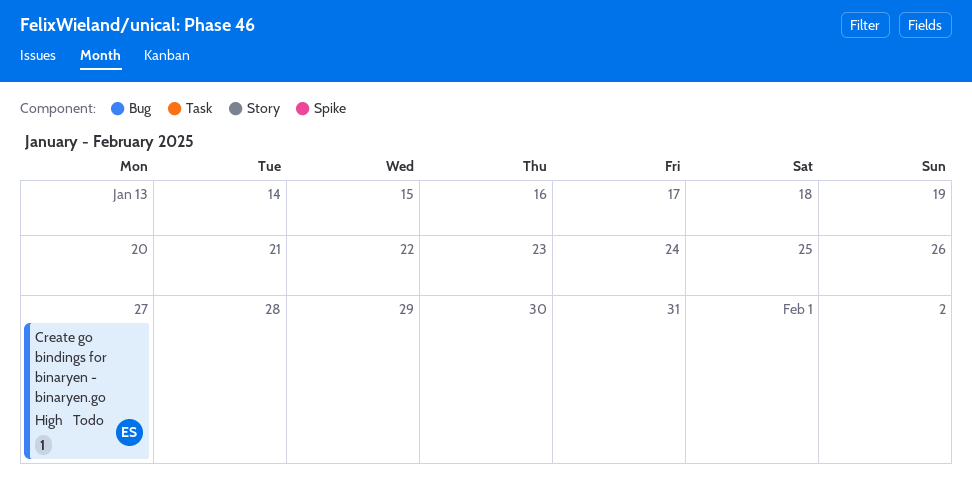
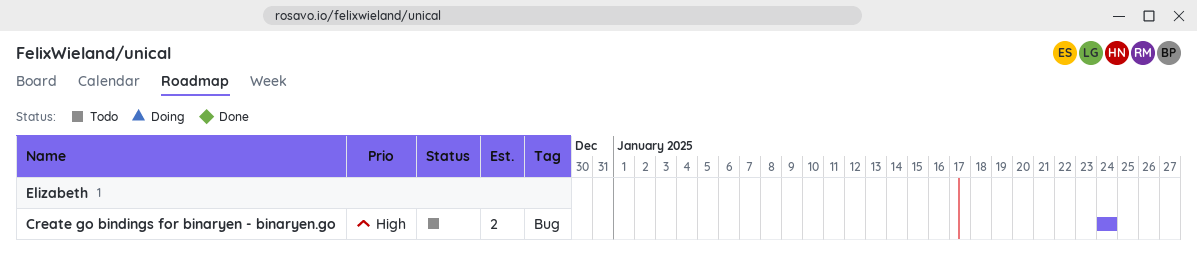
Create go bindings for binaryen - binaryen.go, estimate: 1 -> 2
Create go bindings for binaryen - binaryen.go, due: Jan 27 -> Jan 24

